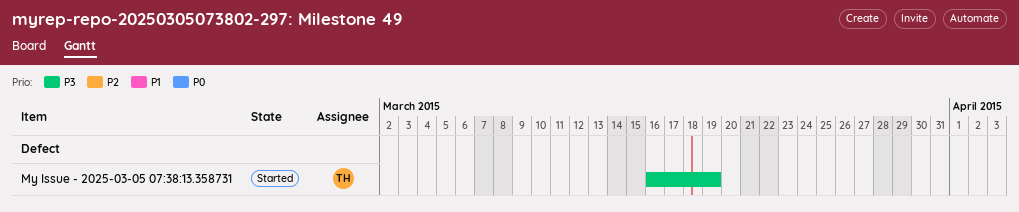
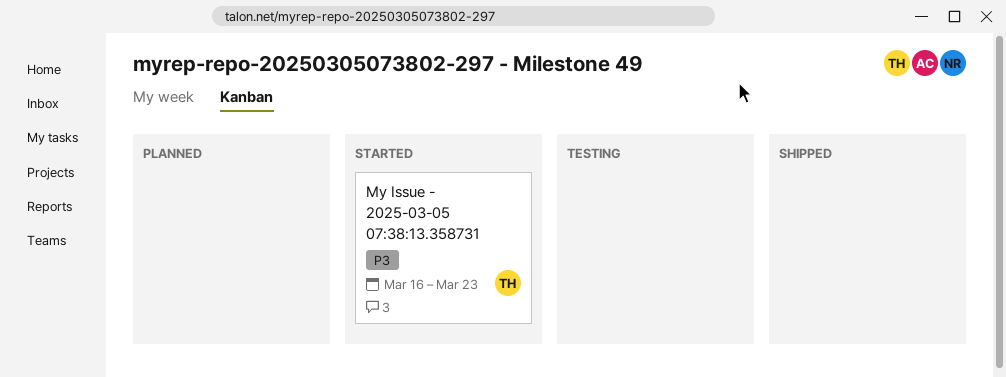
My Issue - 2025-03-05 07:38:13.358731, due: Mar 19 -> Mar 23

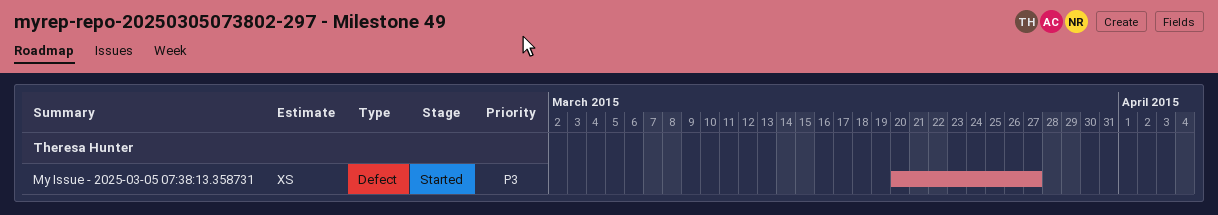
My Issue - 2025-03-05 07:38:13.358731, start: Mar 16 -> Mar 20
My Issue - 2025-03-05 07:38:13.358731, due: Mar 23 -> Mar 27

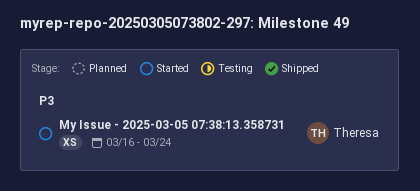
My Issue - 2025-03-05 07:38:13.358731, start: Mar 20 -> Mar 16
My Issue - 2025-03-05 07:38:13.358731, due: Mar 27 -> Mar 24

